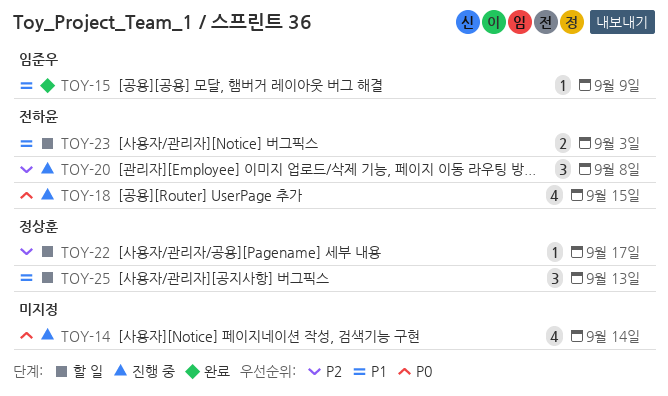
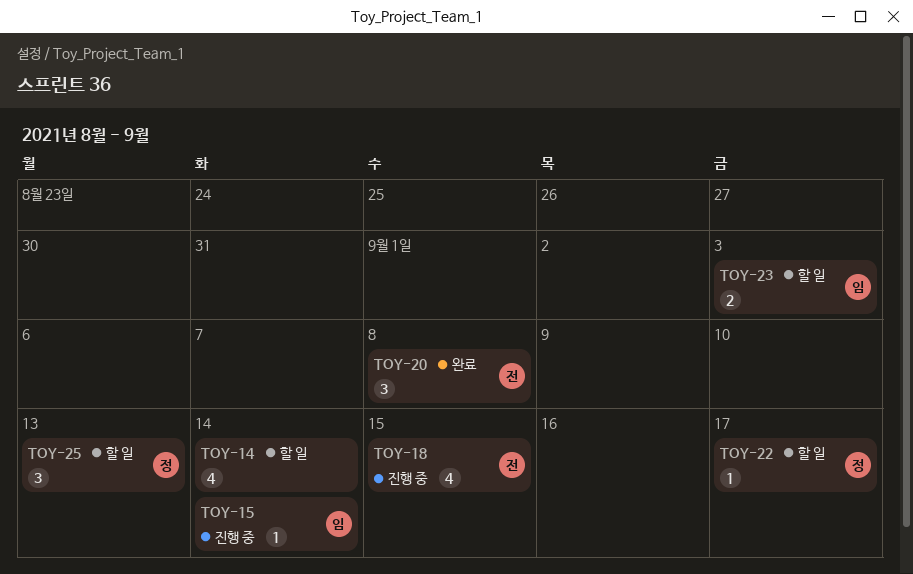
TOY-14, status: 진행 중 -> 할 일
TOY-15, status: 완료 -> 진행 중
TOY-15, due: Sep 9 -> Sep 14
TOY-20, status: 진행 중 -> 완료
TOY-23, owner: 전하윤 -> 임준우

